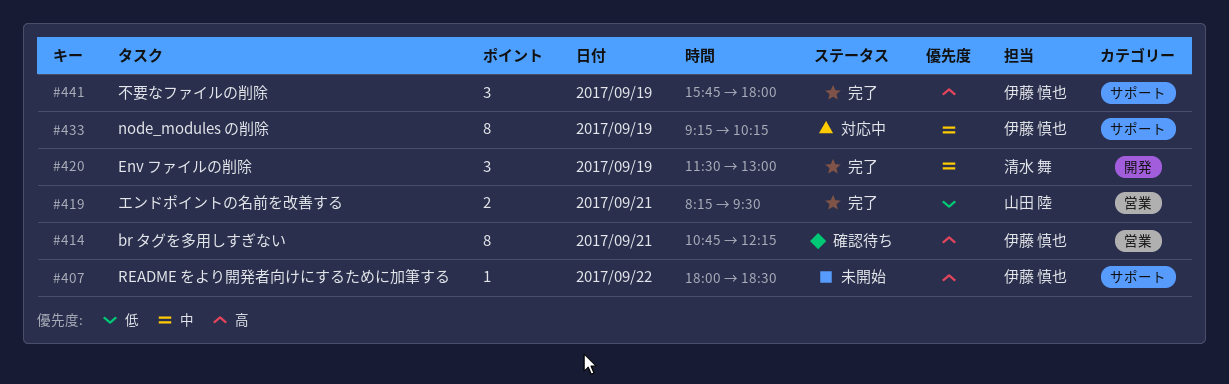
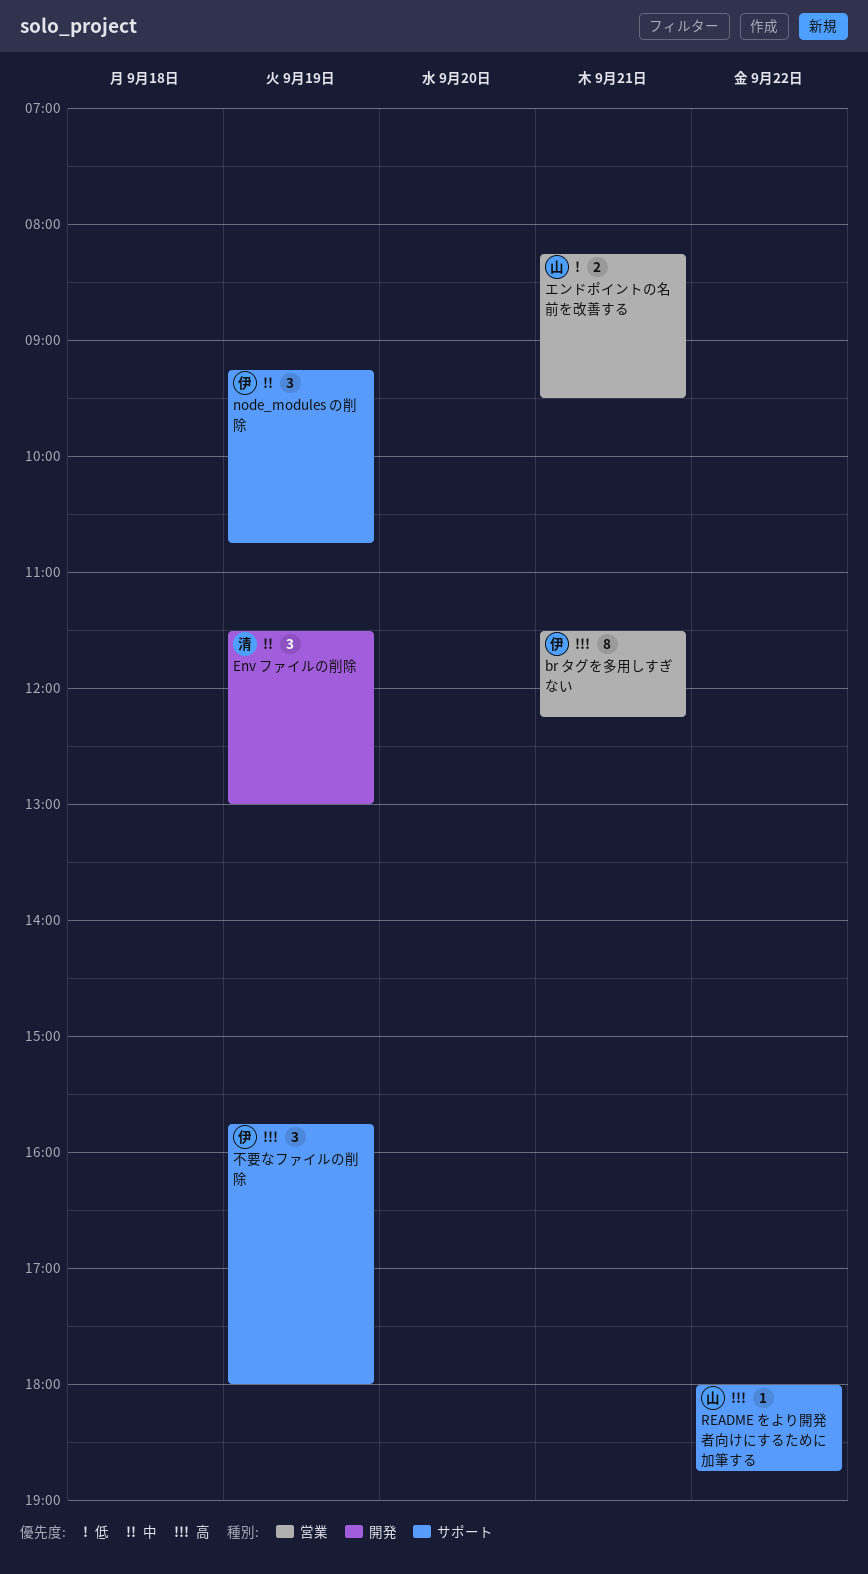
br タグを多用しすぎない, begins: 10:45 -> 11:30
node_modules の削除, estimate: 8 -> 3
node_modules の削除, ends: 10:15 -> 10:45
README をより開発者向けにするために加筆する, owner: 伊藤 慎也 -> 山田 陸
README をより開発者向けにするために加筆する, ends: 18:30 -> 18:45

